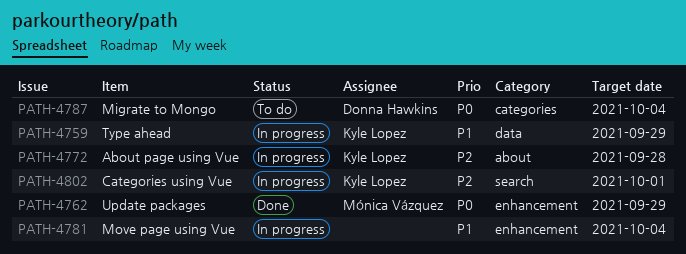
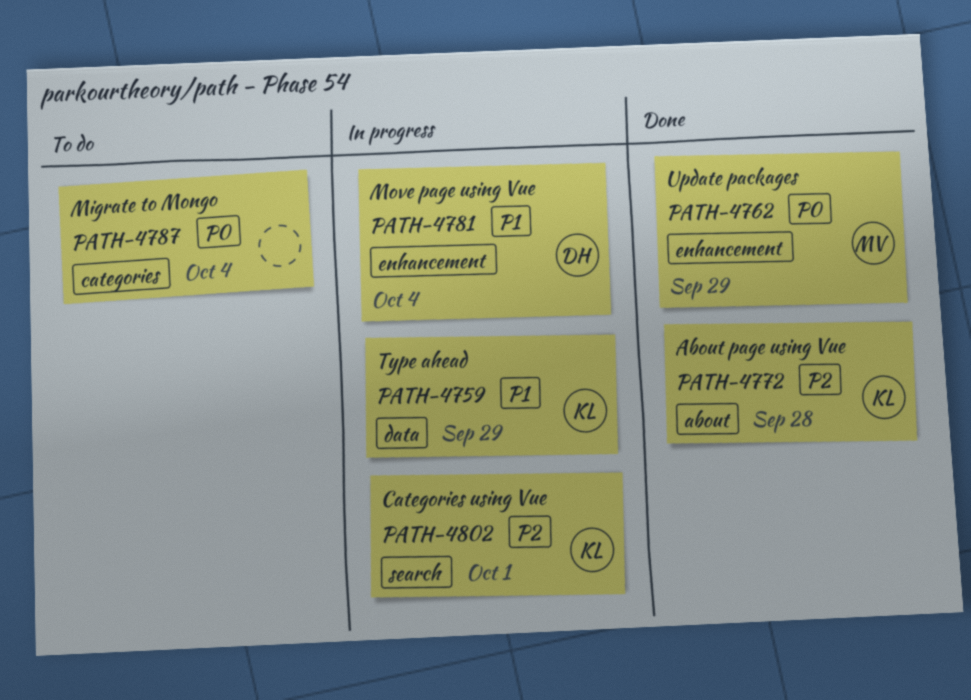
PATH-4772, status: In progress -> Done
PATH-4781, owner: none -> Donna Hawkins
PATH-4787, owner: Donna Hawkins -> none

